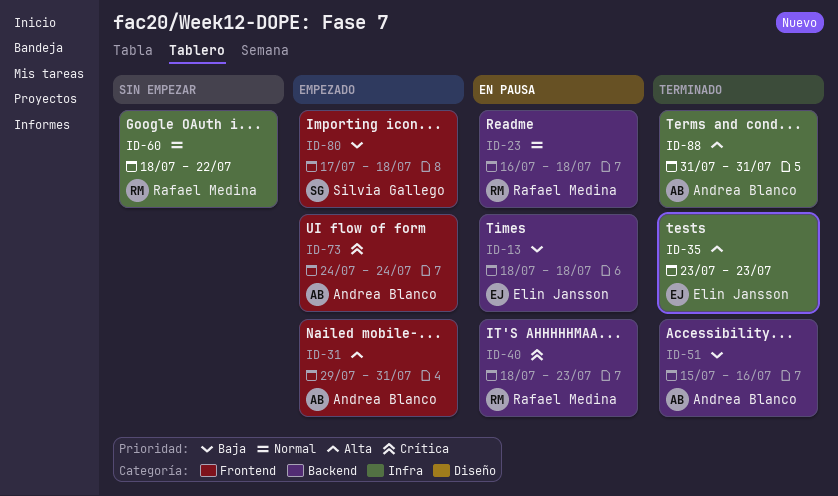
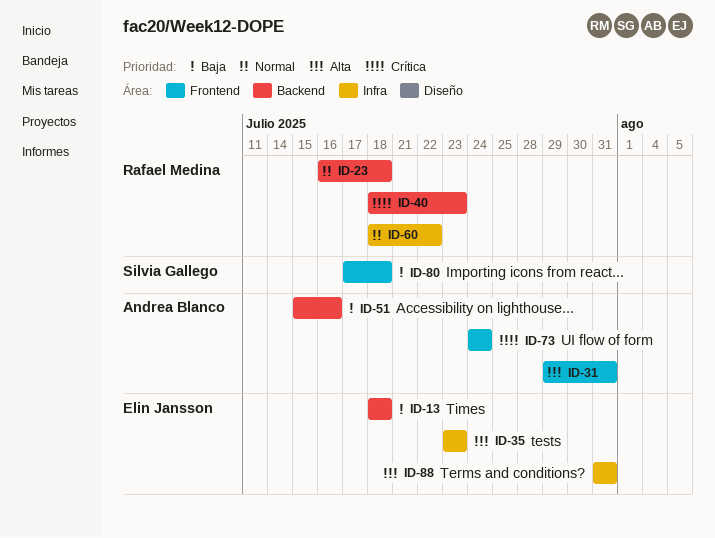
ID-88, owner: Andrea Blanco -> Elin Jansson

